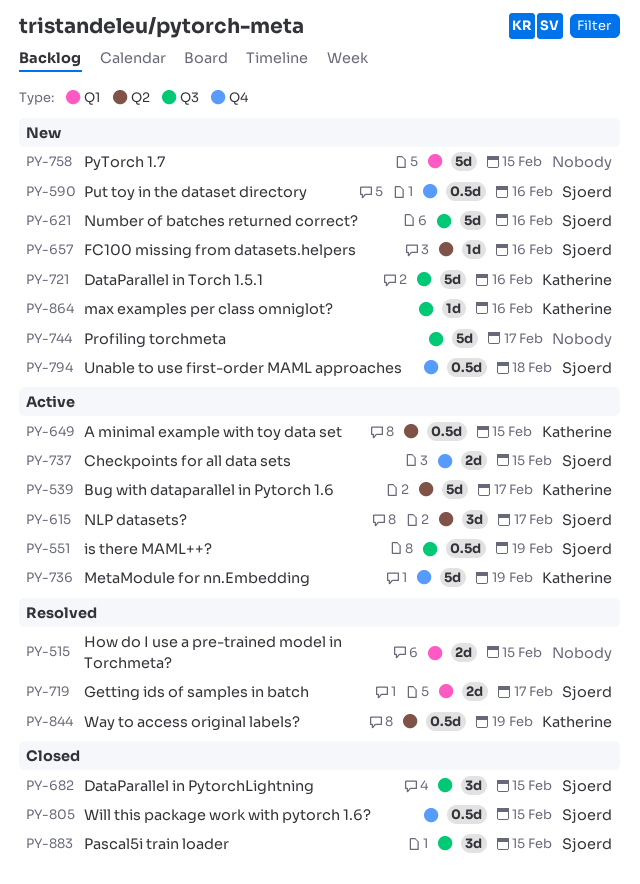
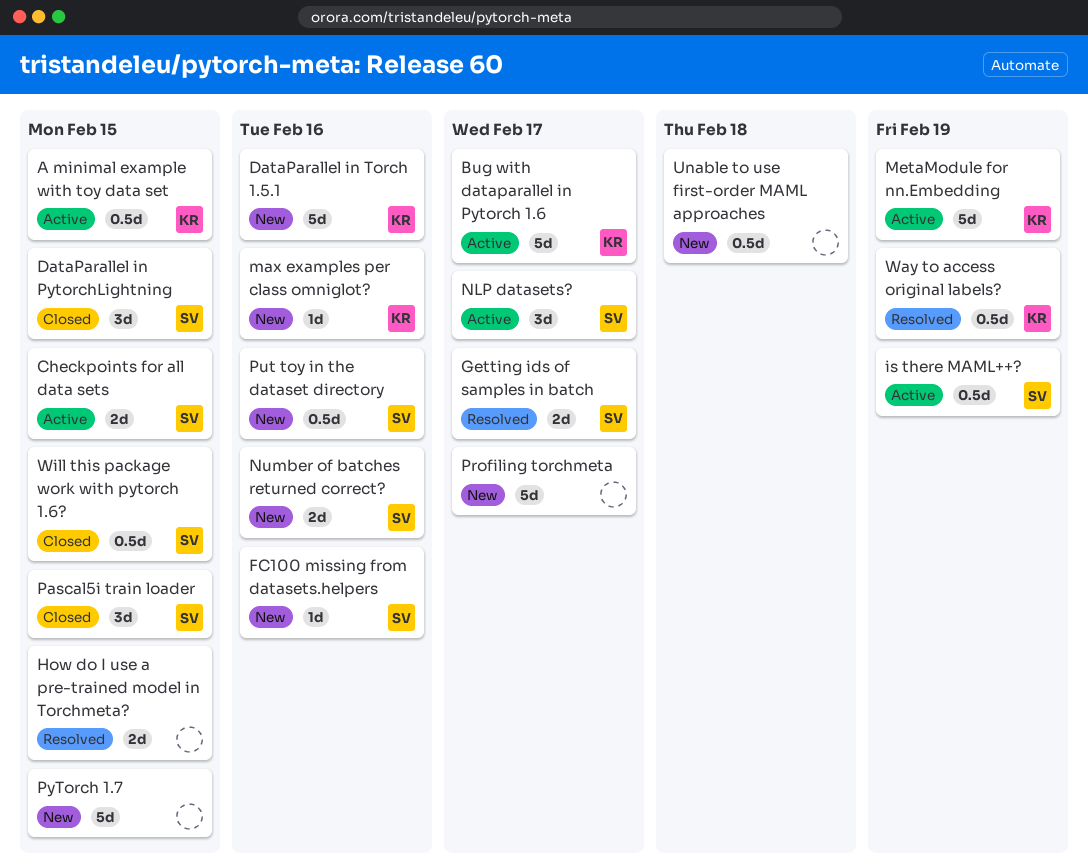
Number of batches returned correct?, estimate: 5d -> 2d
Unable to use first-order MAML approaches, owner: Sjoerd -> none

